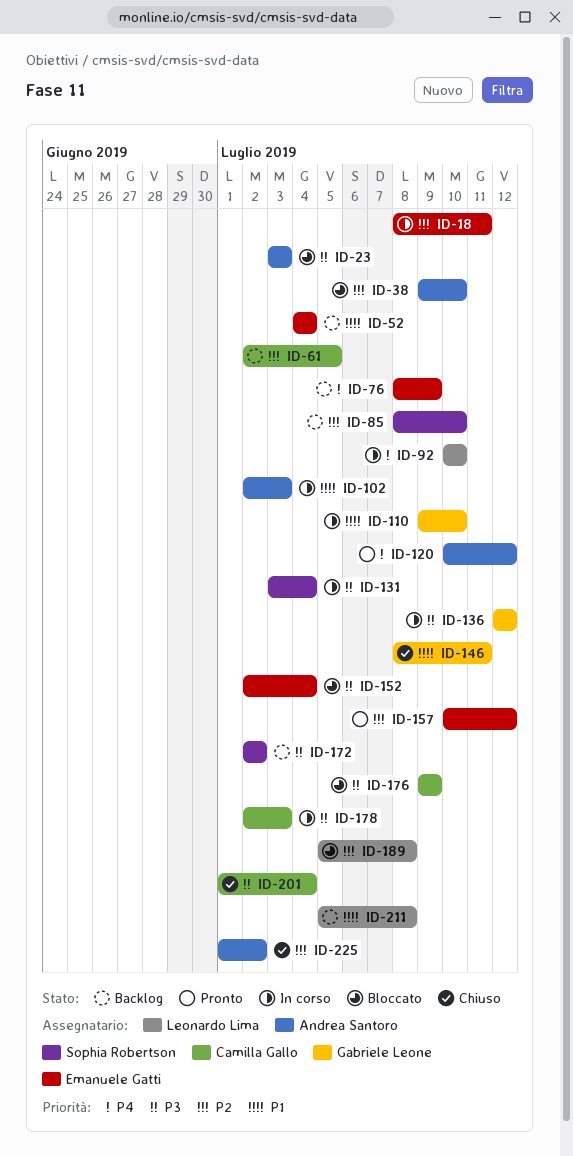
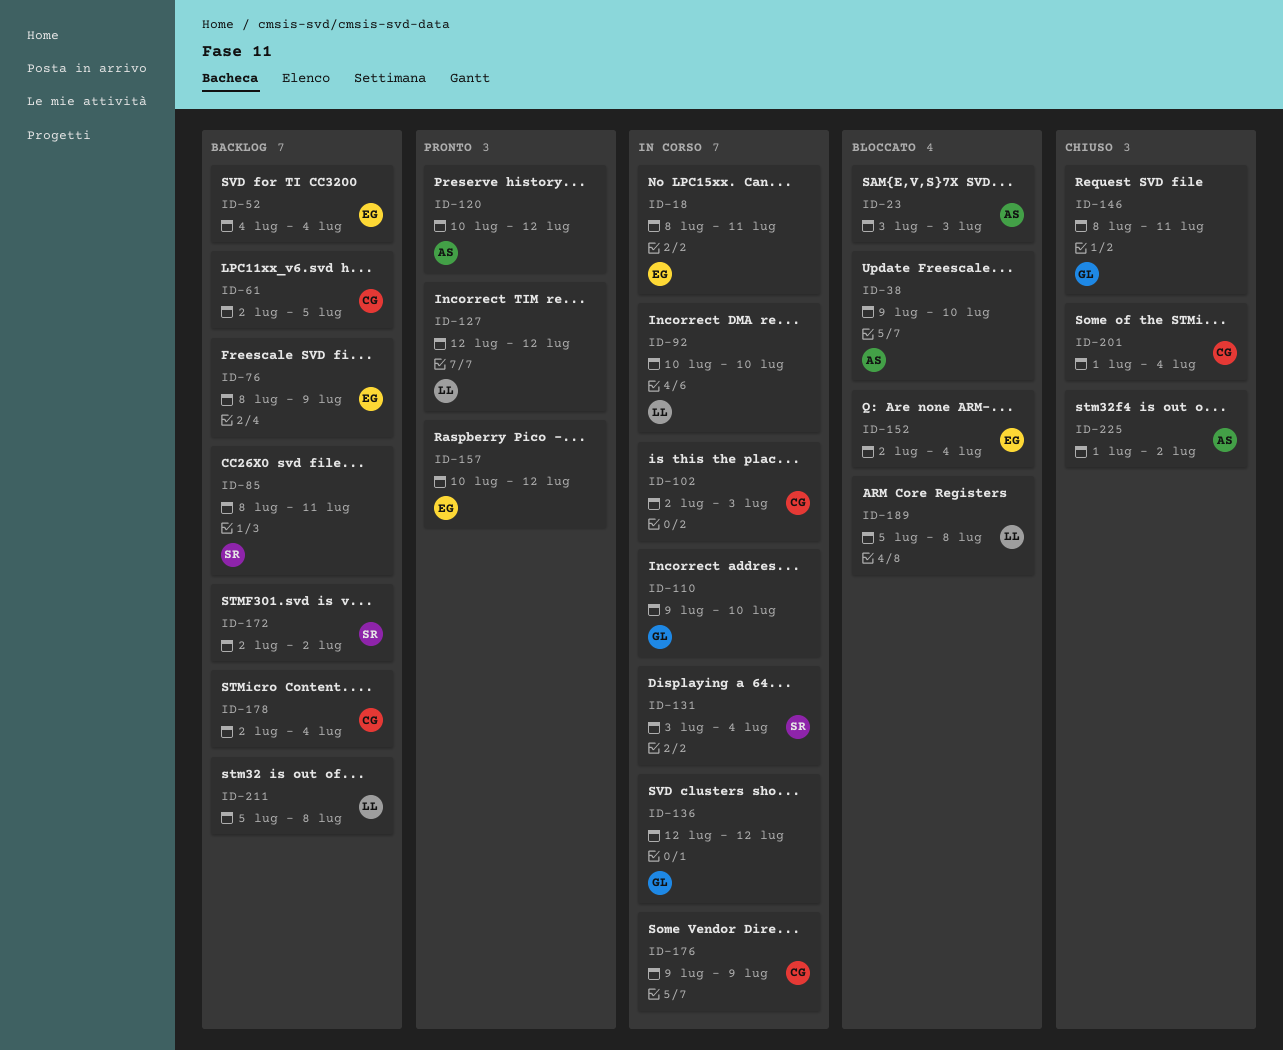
ID-85, due: Jul 10 -> Jul 11
ID-102, owner: Andrea Santoro -> Camilla Gallo
ID-127: none -> present
ID-176, status: Bloccato -> In corso
ID-178, status: In corso -> Backlog
ID-178, due: Jul 3 -> Jul 4

